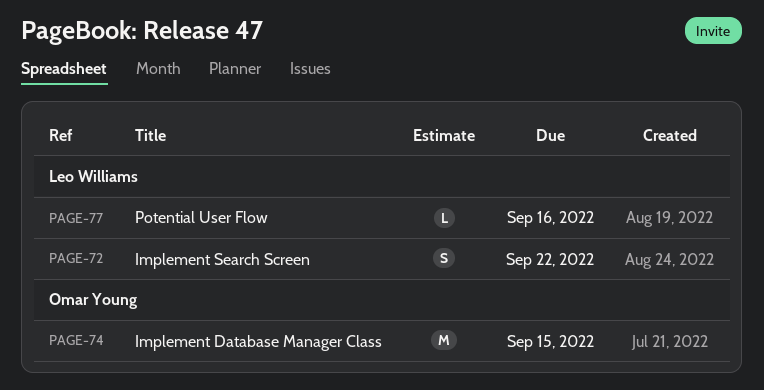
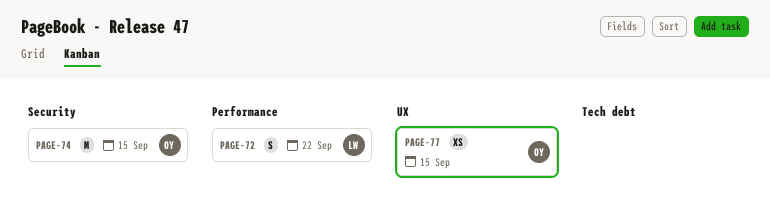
PAGE-77, owner: Leo Williams -> Omar Young
PAGE-77, estimate: L -> XS
PAGE-77, due: Sep 16 -> Sep 15

